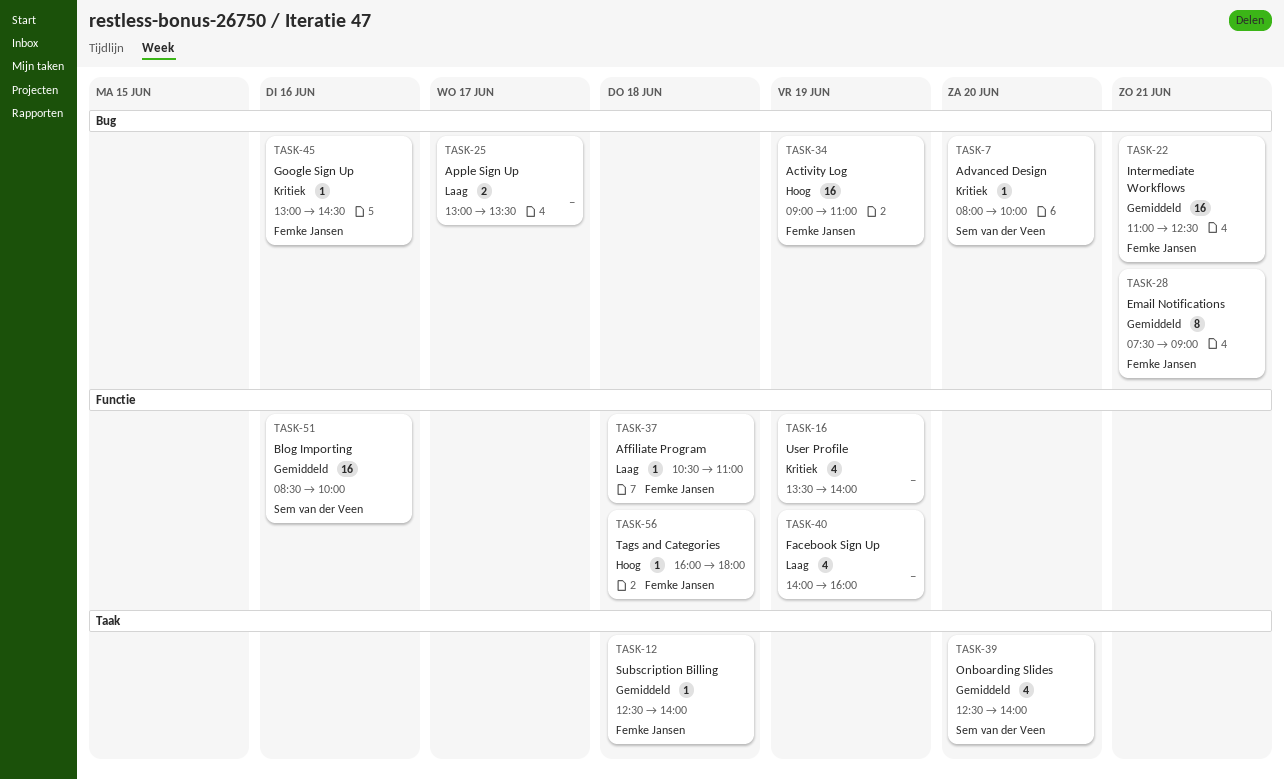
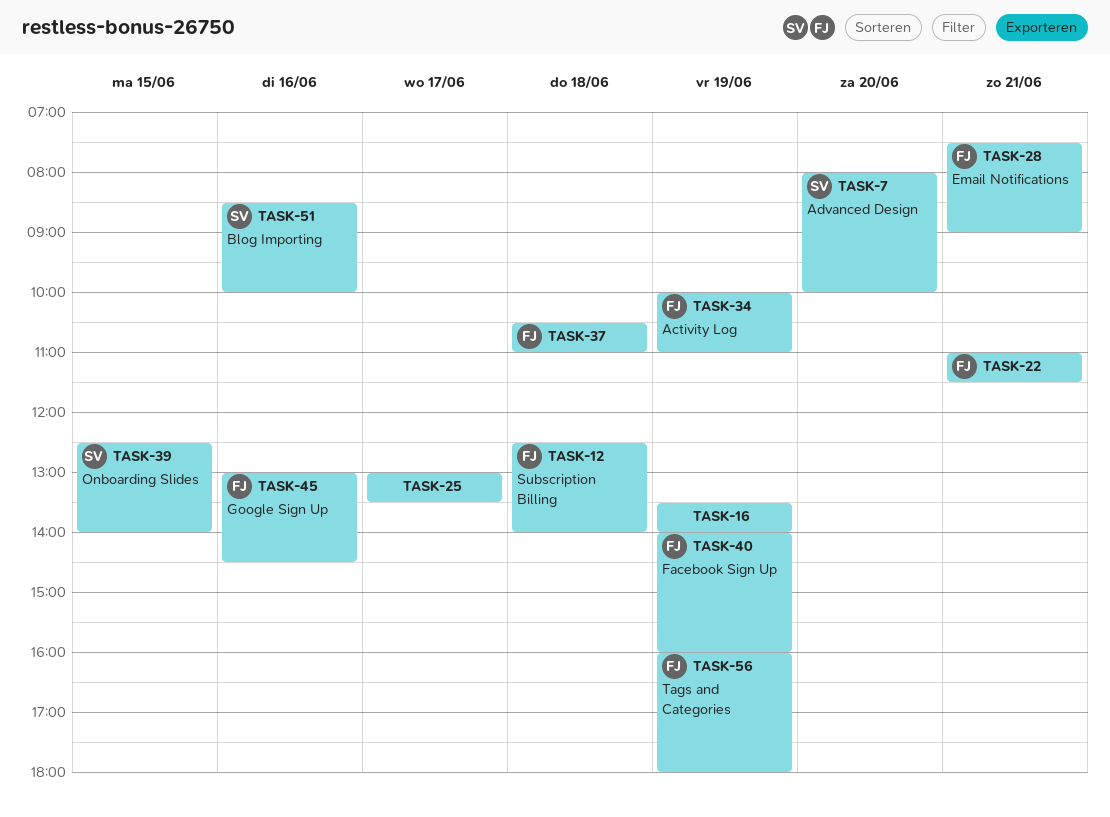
TASK-22, ends: 12:30 -> 11:30
TASK-34, begins: 09:00 -> 10:00
TASK-39, day: Jun 20 -> Jun 15
TASK-40, owner: none -> Femke Jansen
TASK-56, day: Jun 18 -> Jun 19

